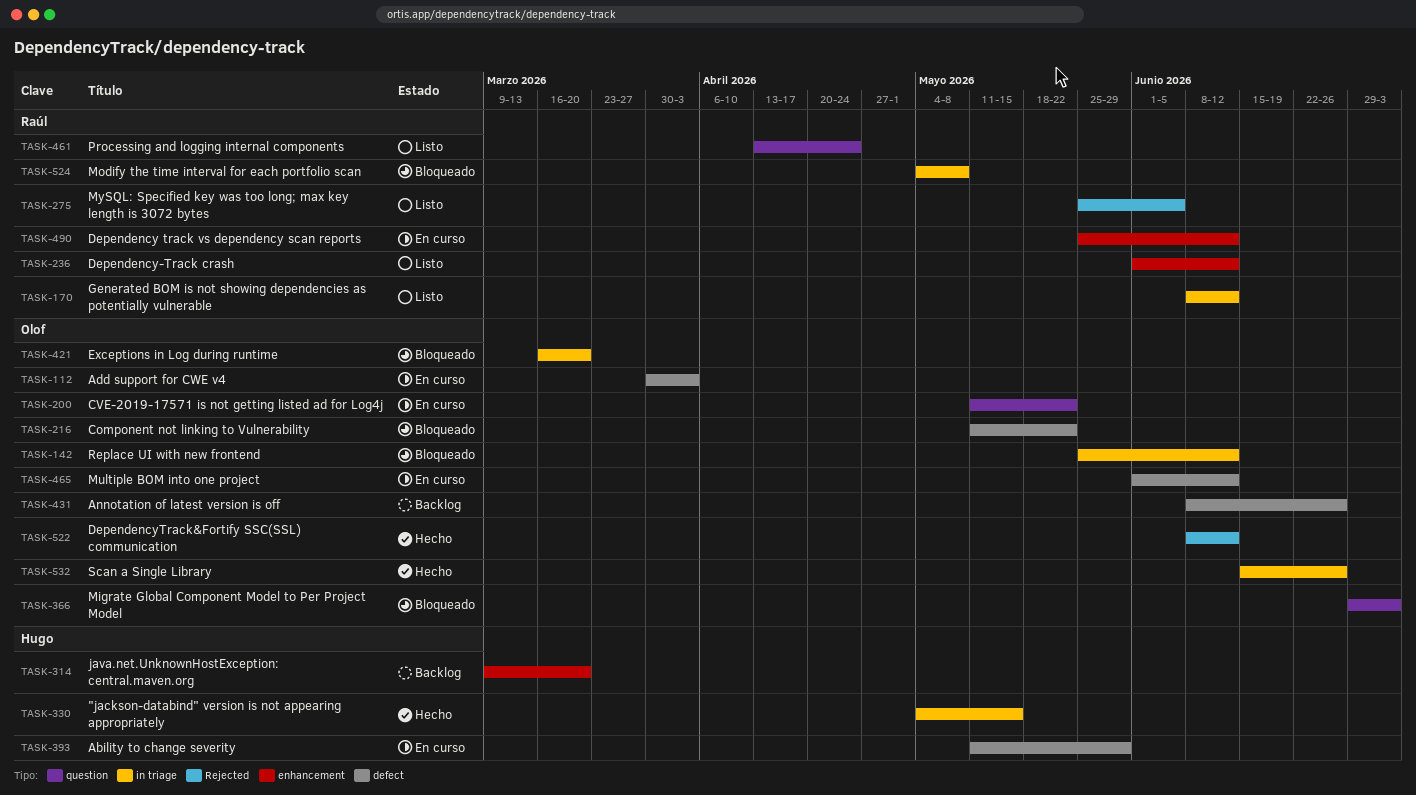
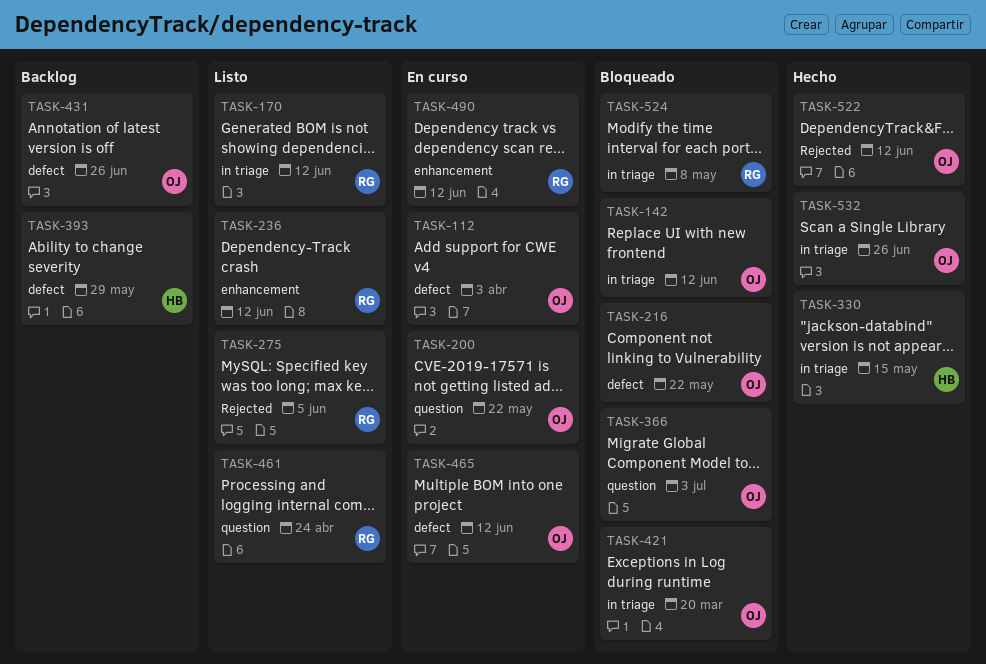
TASK-314: present -> none
TASK-393, status: En curso -> Backlog

